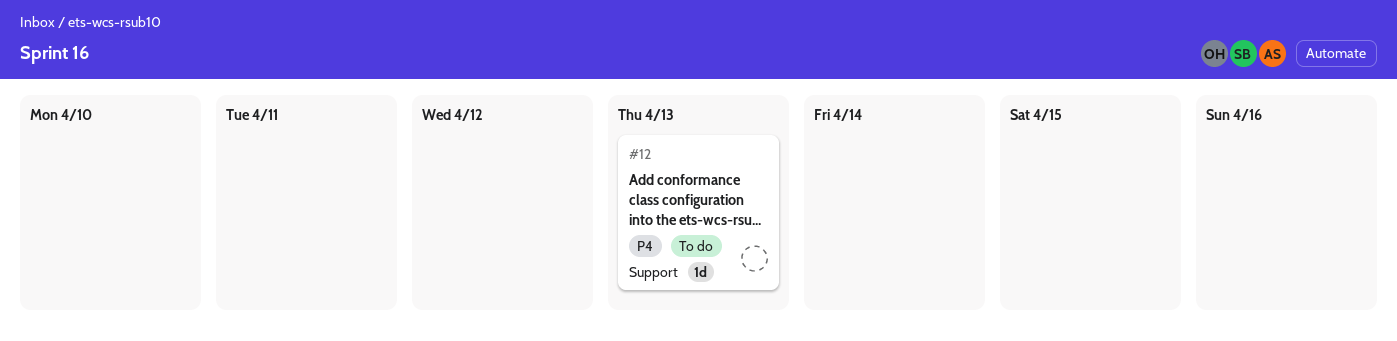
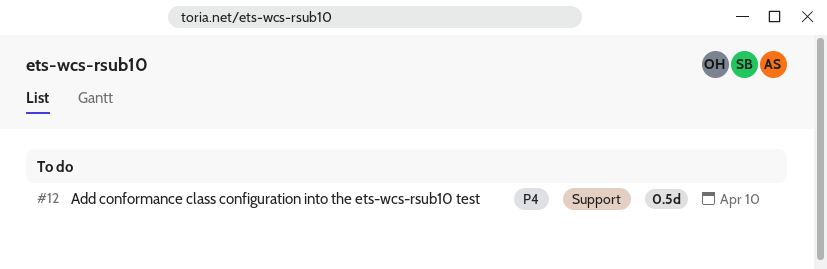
#12, estimate: 1d -> 0.5d
#12, due: Apr 13 -> Apr 10

